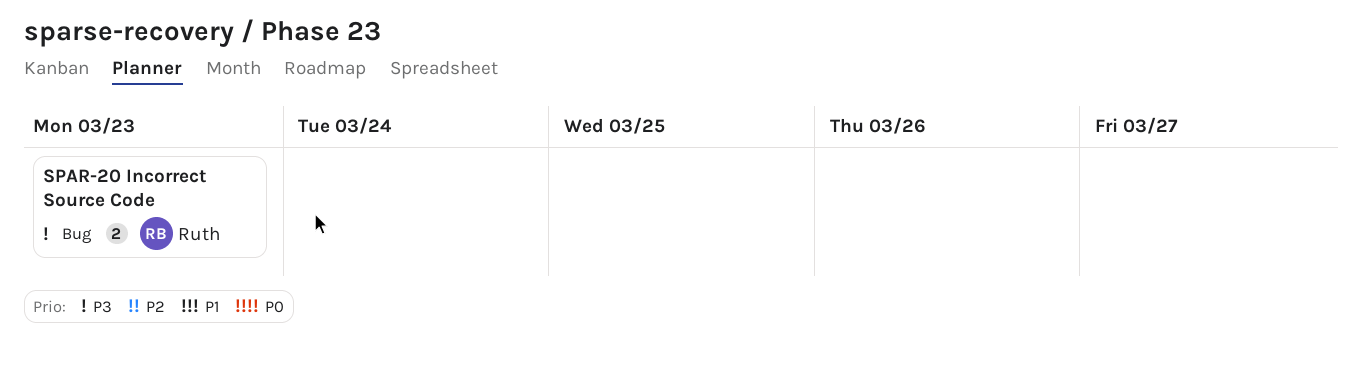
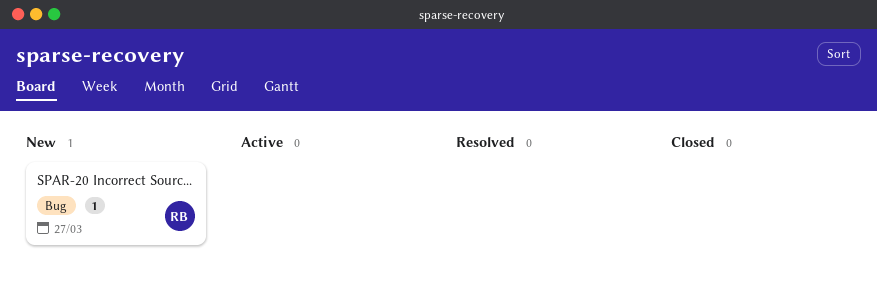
SPAR-20, estimate: 2 -> 1
SPAR-20, due: Mar 23 -> Mar 27

